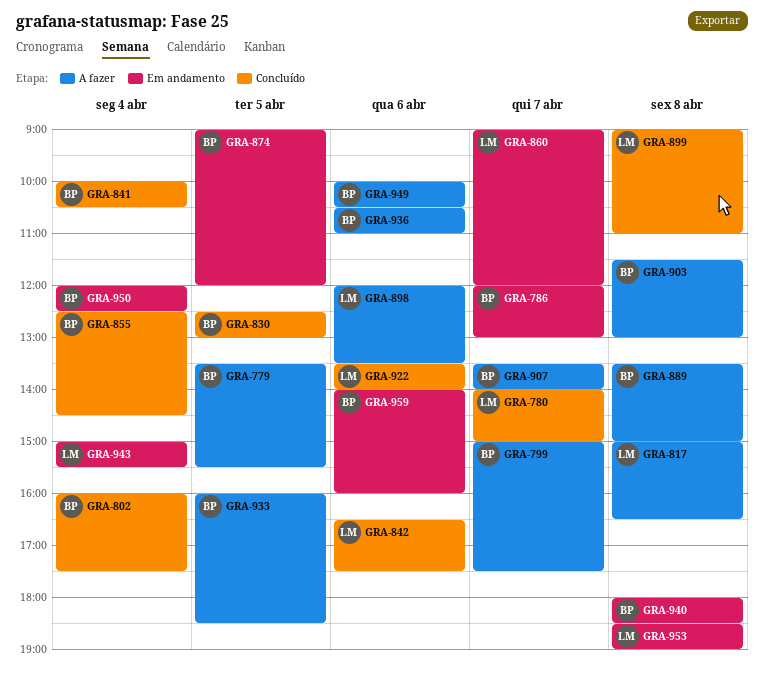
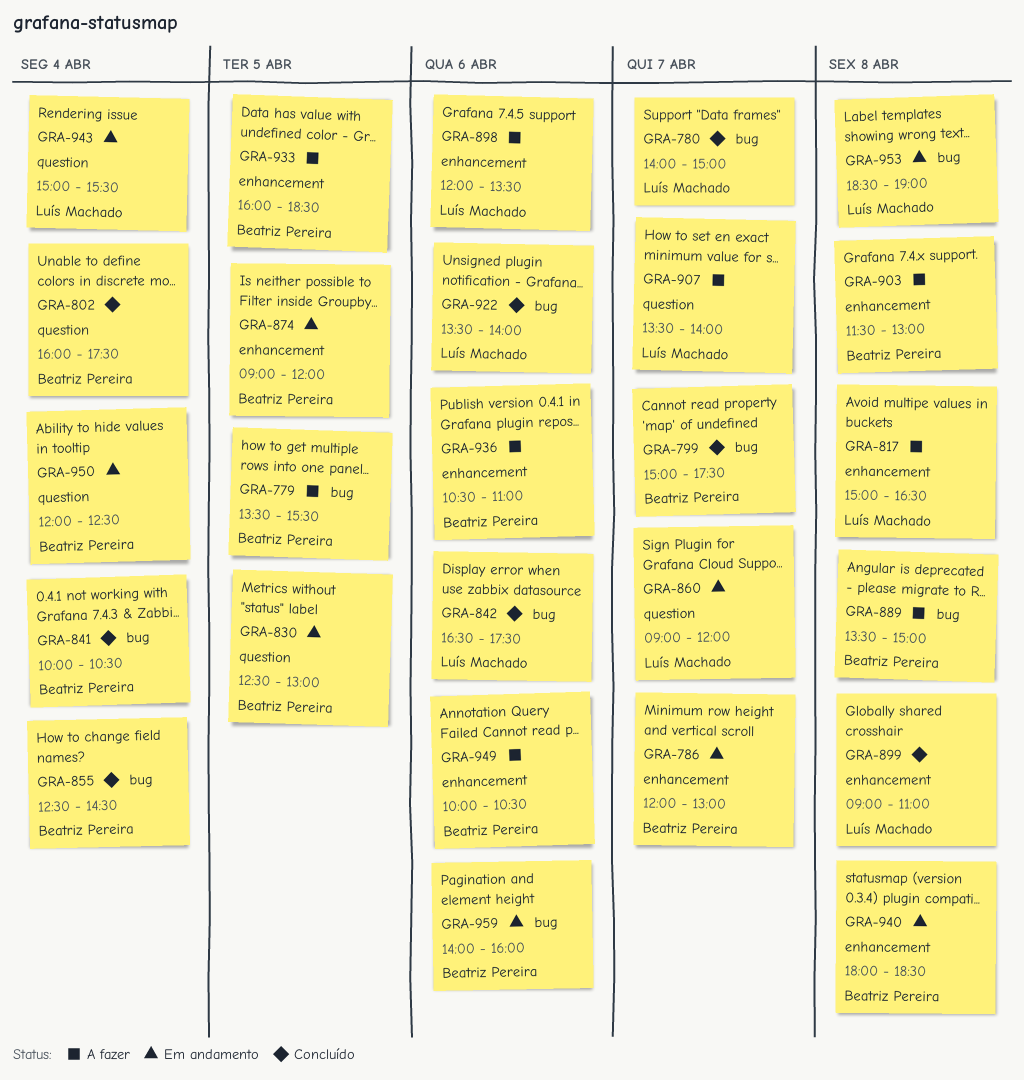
GRA-799, status: A fazer -> Concluído
GRA-830, status: Concluído -> Em andamento
GRA-907, owner: Beatriz Pereira -> Luís Machado

